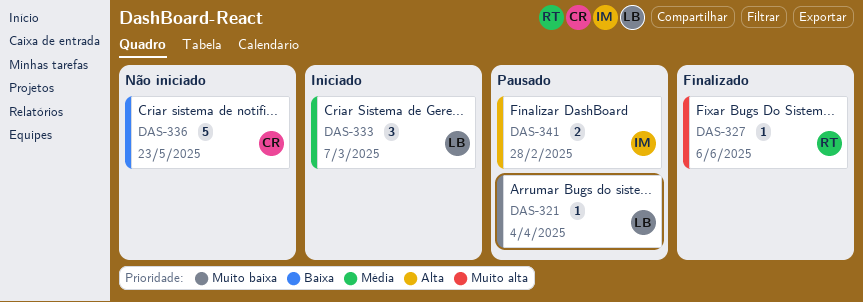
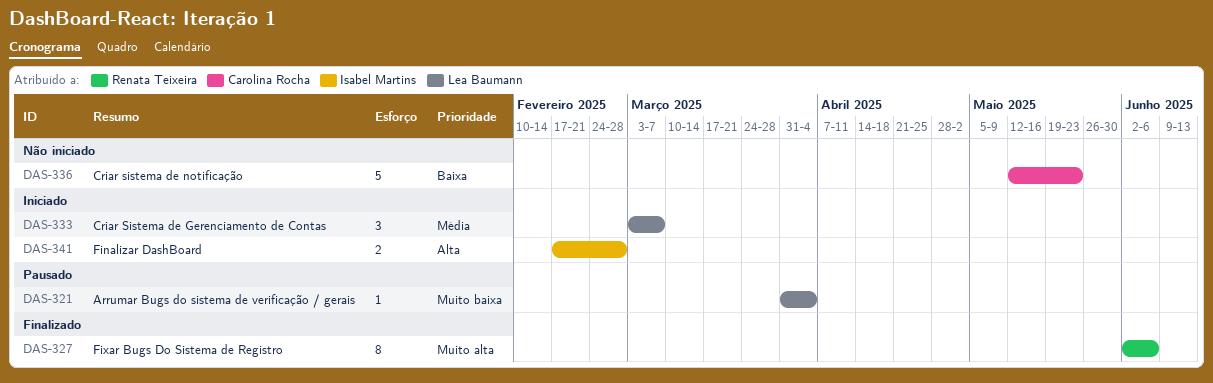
DAS-327, estimate: 1 -> 8
DAS-341, status: Pausado -> Iniciado

